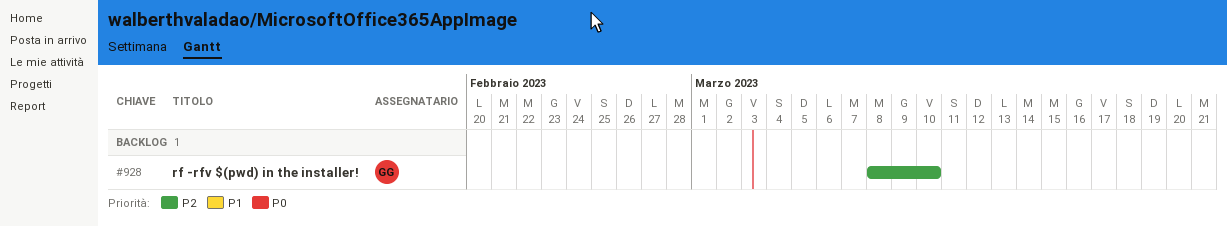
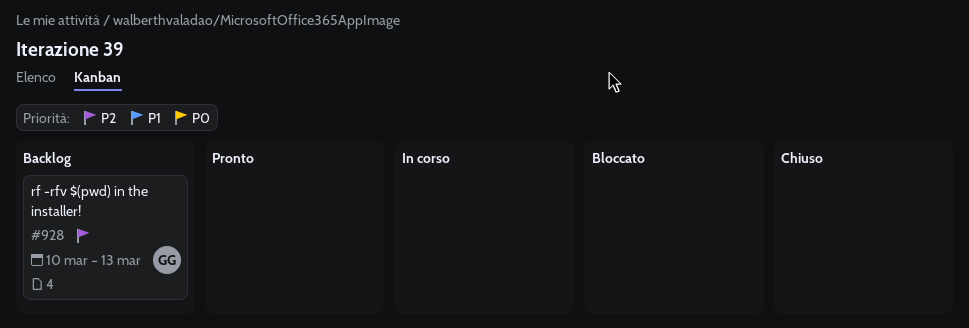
#928, start: Mar 8 -> Mar 10
#928, due: Mar 10 -> Mar 13

